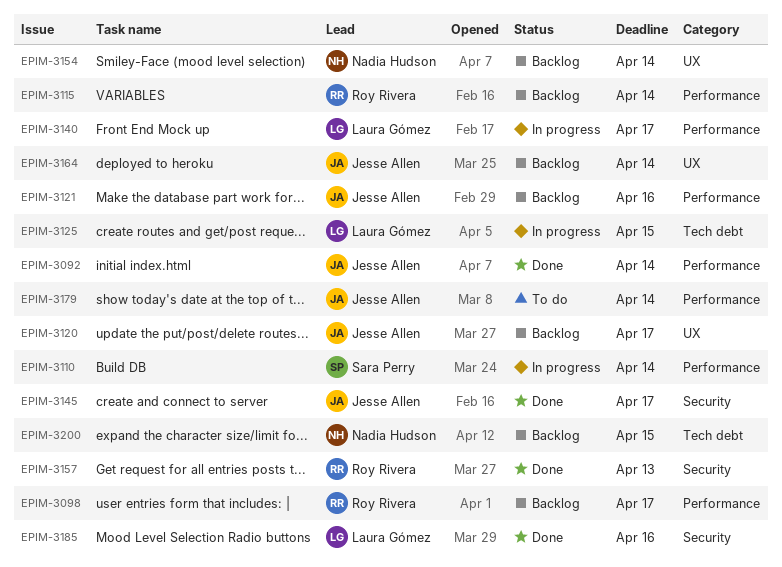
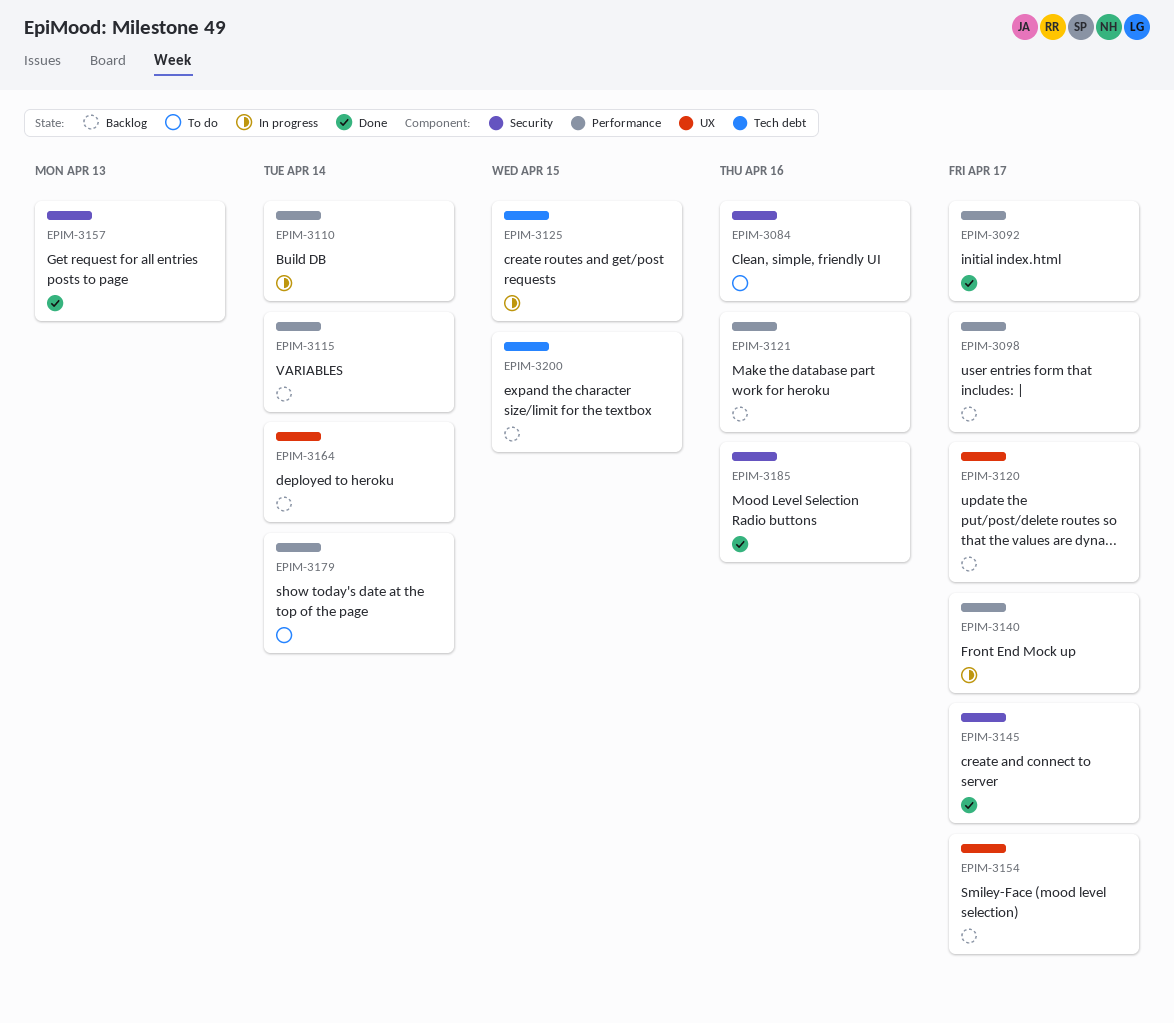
EPIM-3084: none -> present
EPIM-3092, due: Apr 14 -> Apr 17
EPIM-3154, due: Apr 14 -> Apr 17

